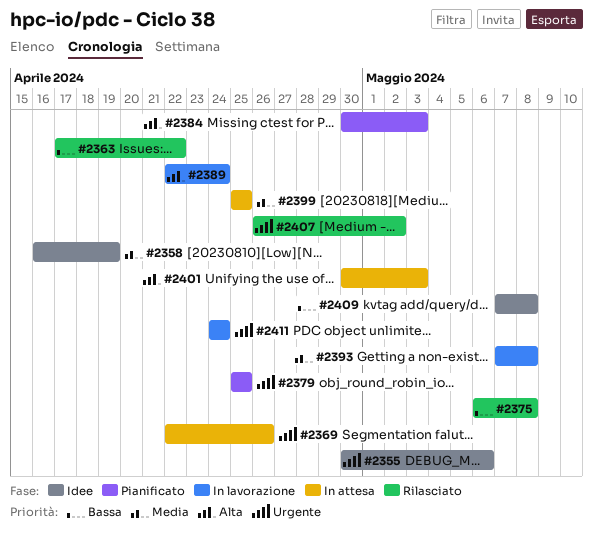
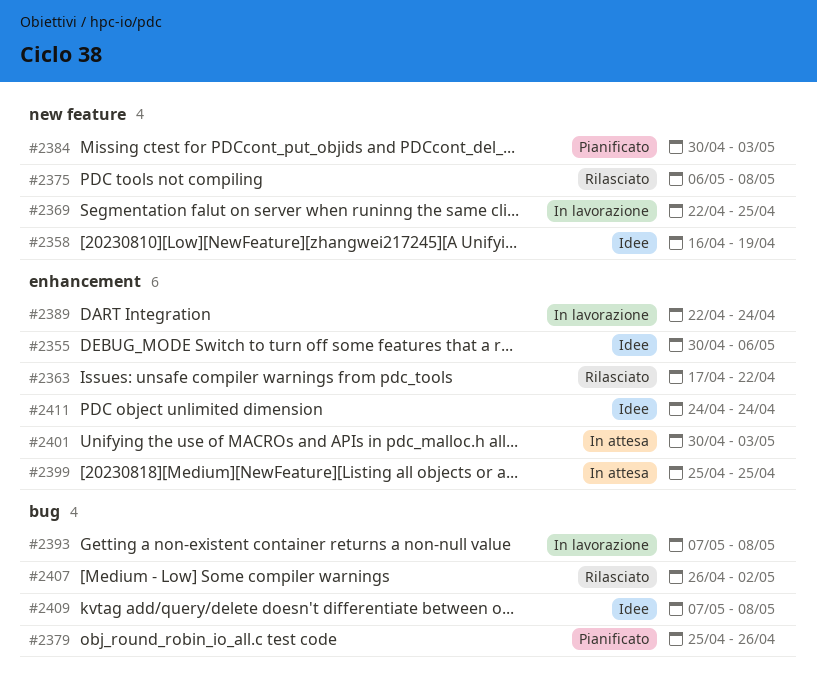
#2369, status: In attesa -> In lavorazione
#2369, due: Apr 26 -> Apr 25
#2379, due: Apr 25 -> Apr 26
#2411, status: In lavorazione -> Idee

